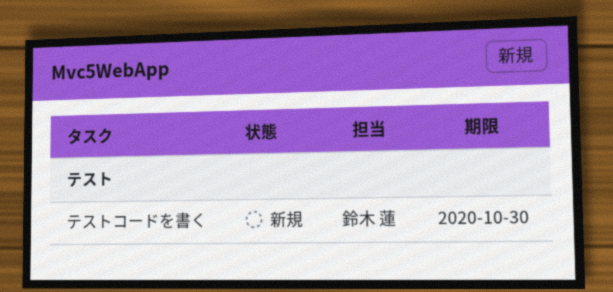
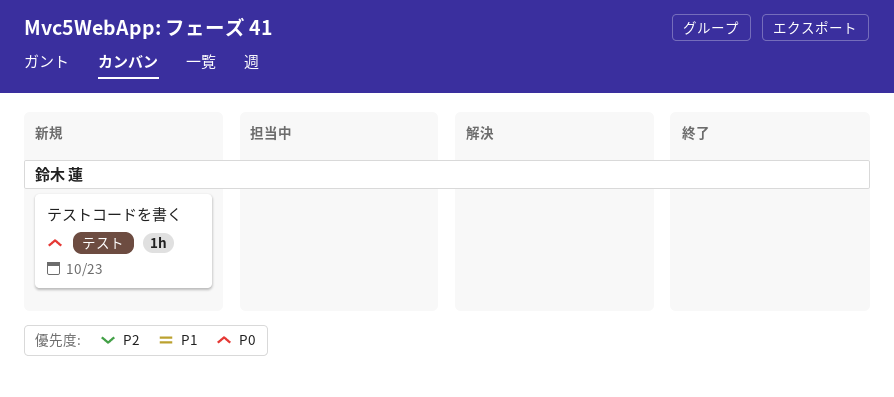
テストコードを書く, due: Oct 30 -> Oct 23

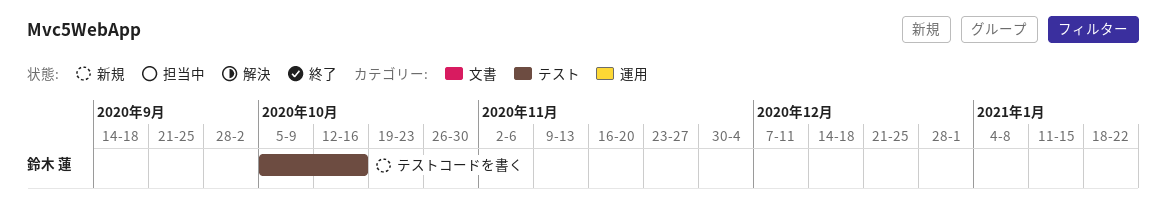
テストコードを書く, due: Oct 23 -> Oct 16

